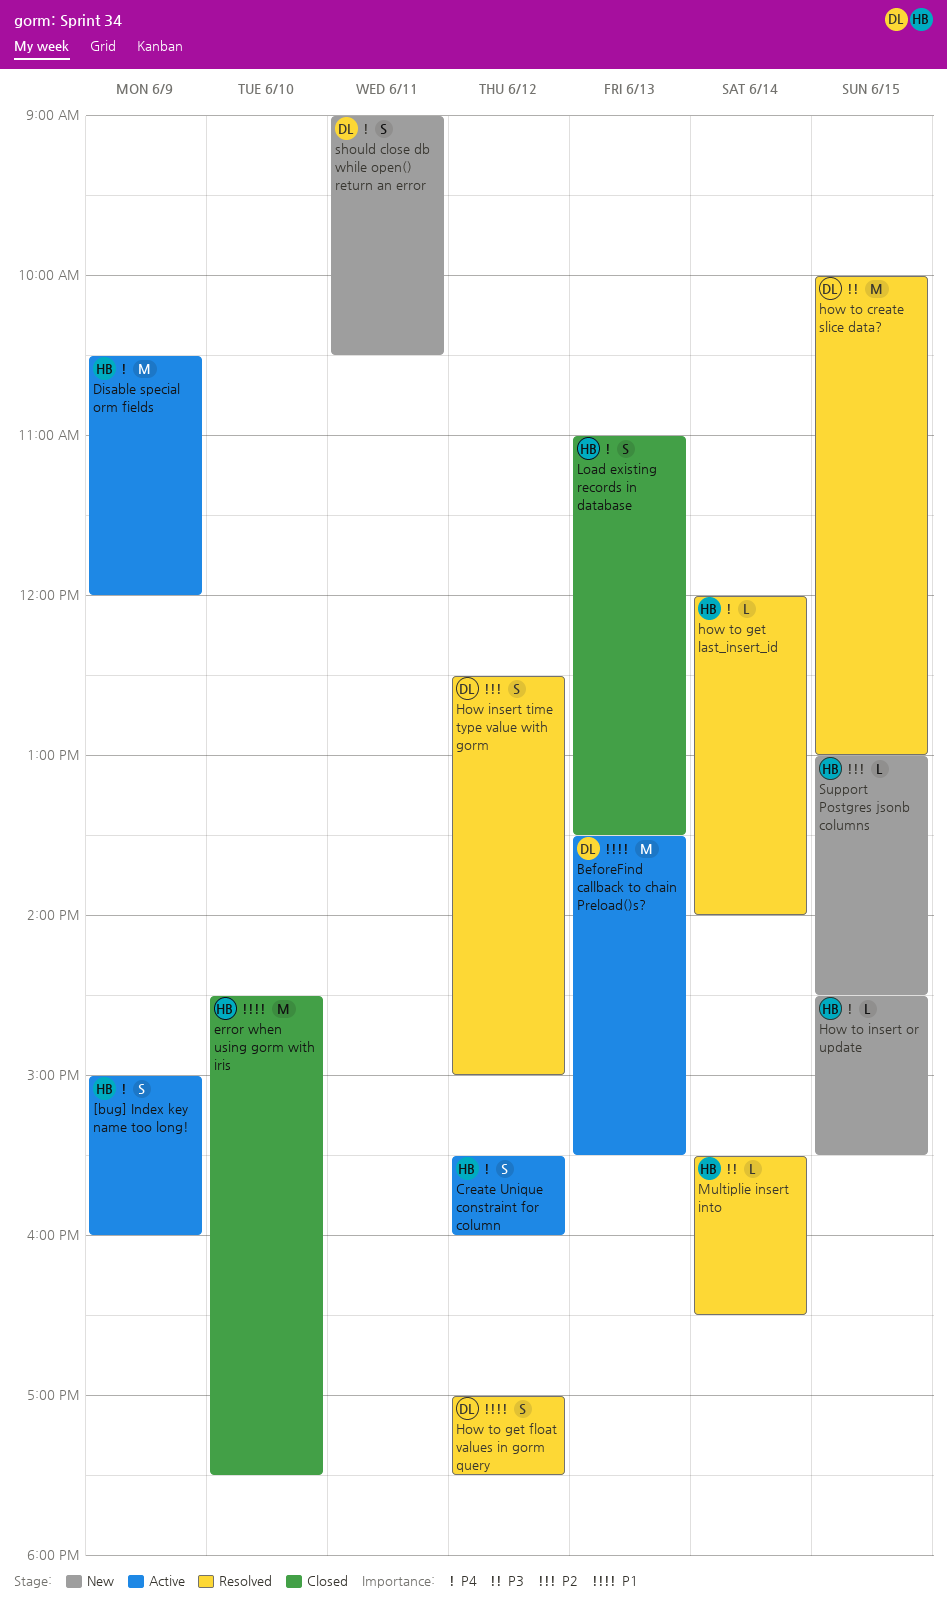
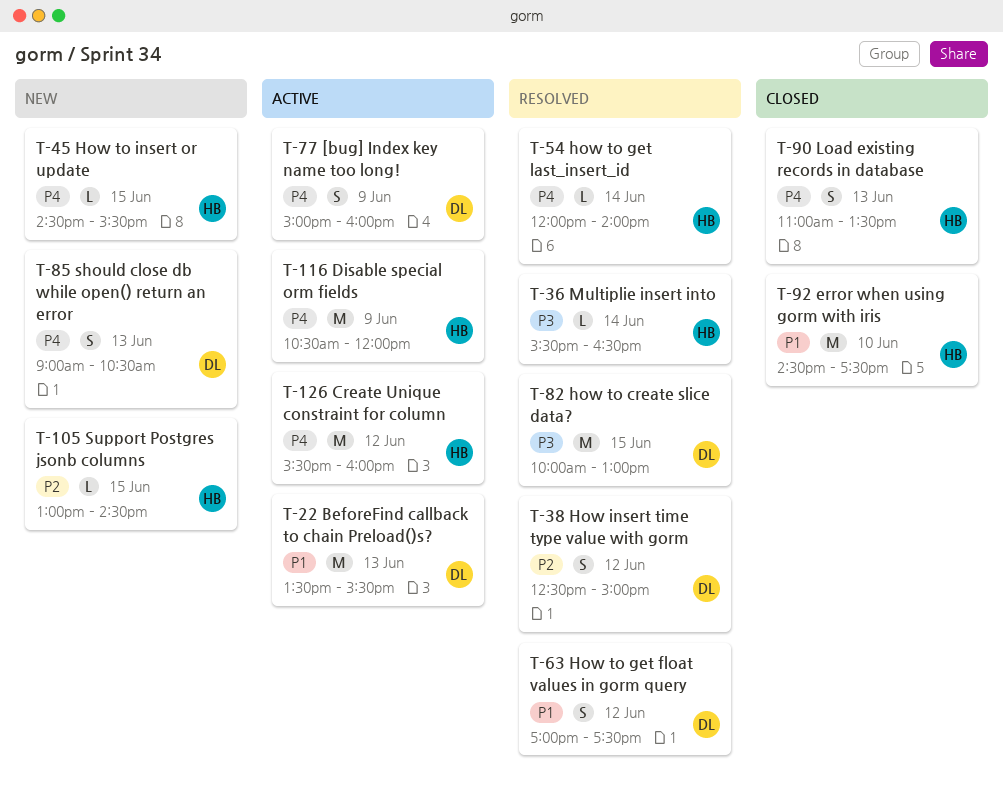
[bug] Index key name too long!, owner: HB -> DL
Create Unique constraint for column, estimate: S -> M
should close db while open() return an error, day: Jun 11 -> Jun 13

